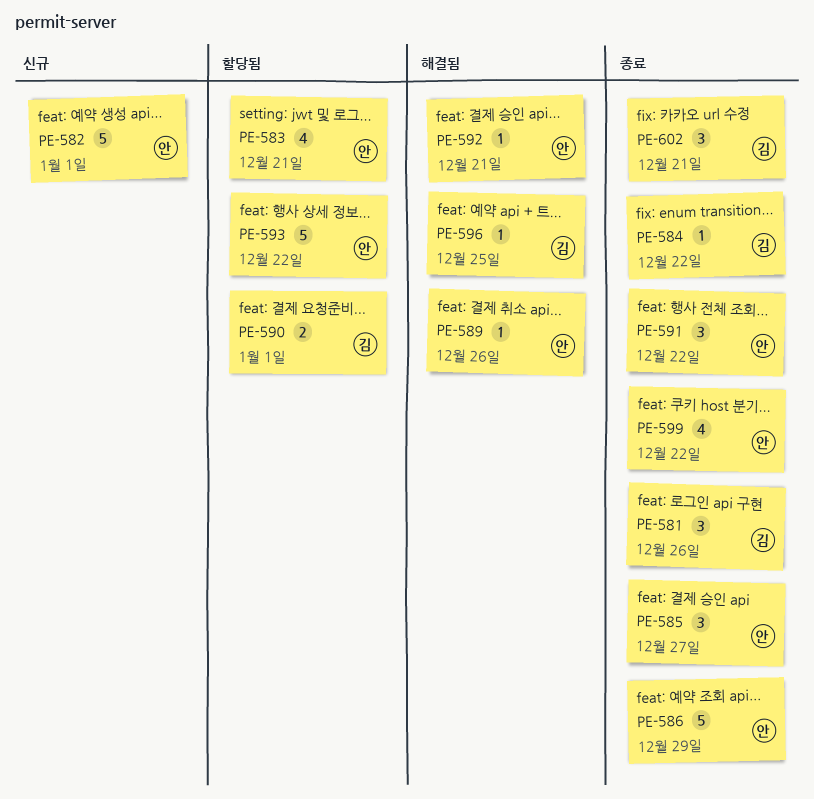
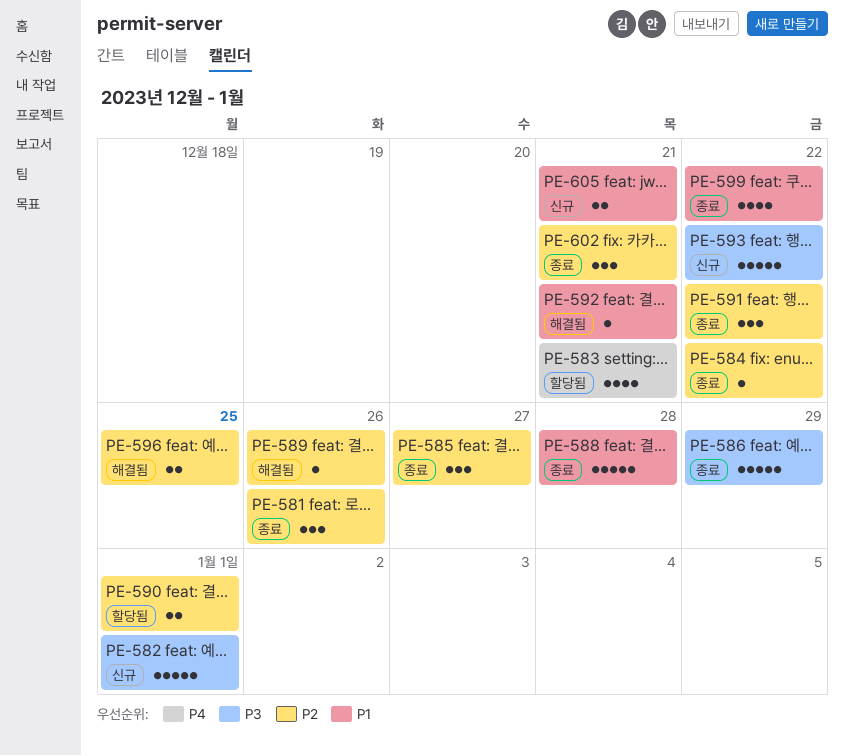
PE-588: none -> present
PE-593, status: 할당됨 -> 신규
PE-596, estimate: 1 -> 2
PE-605: none -> present

